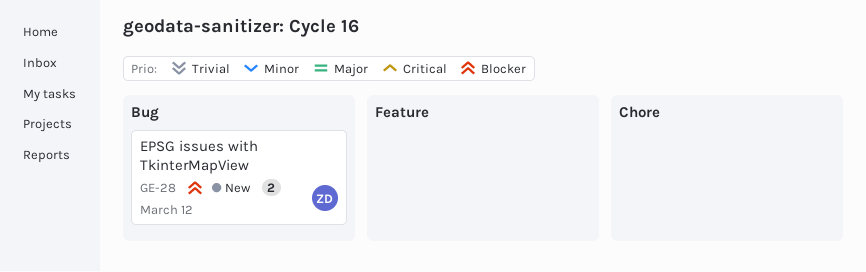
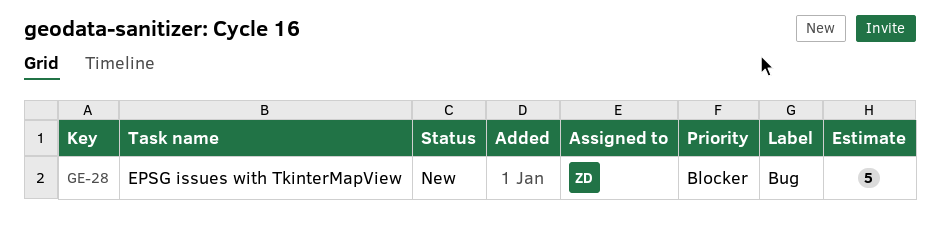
GE-28, estimate: 2 -> 5

